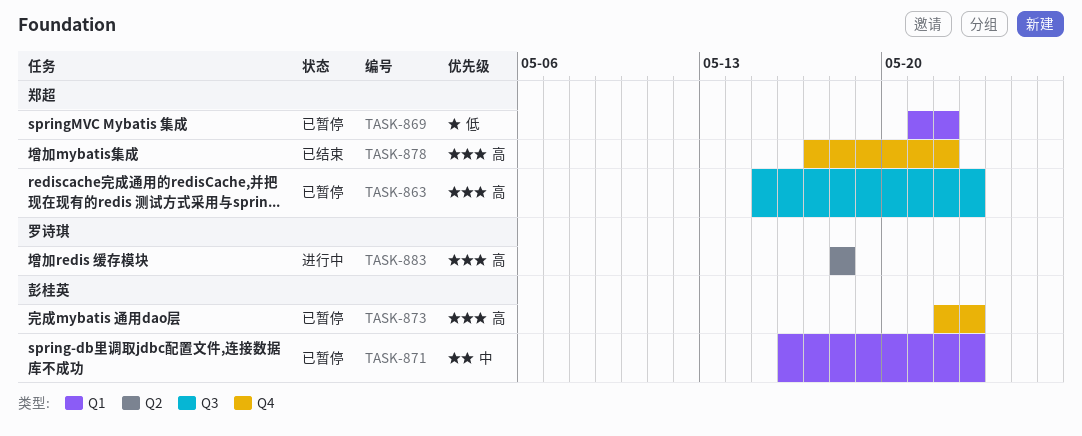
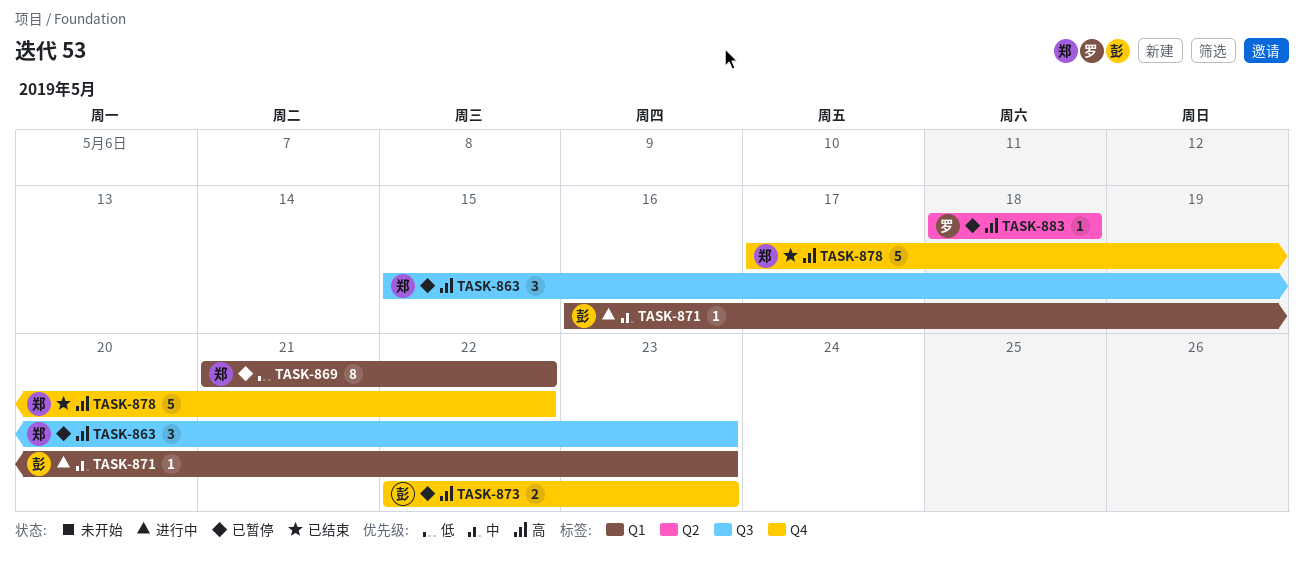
TASK-871, status: 已暂停 -> 进行中
TASK-883, status: 进行中 -> 已暂停

